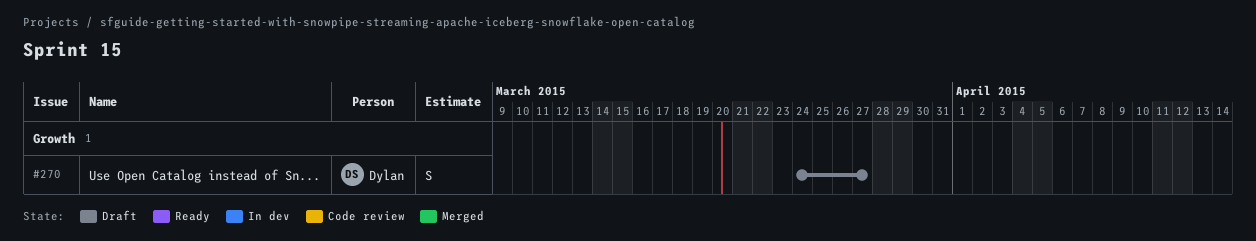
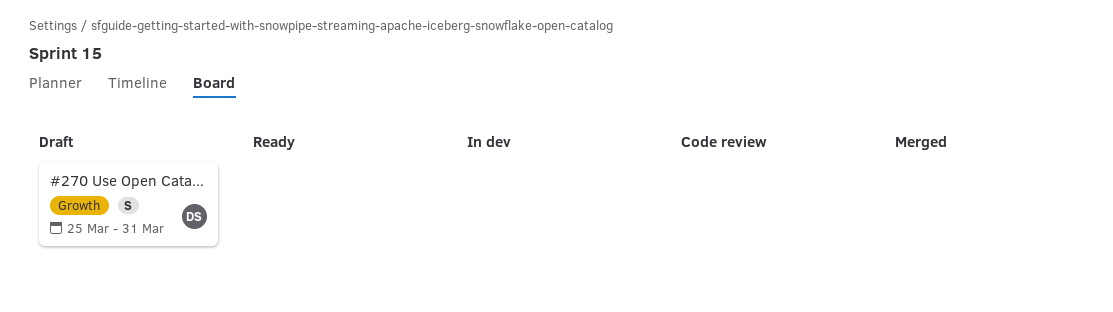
#270, start: Mar 24 -> Mar 25
#270, due: Mar 27 -> Mar 31

